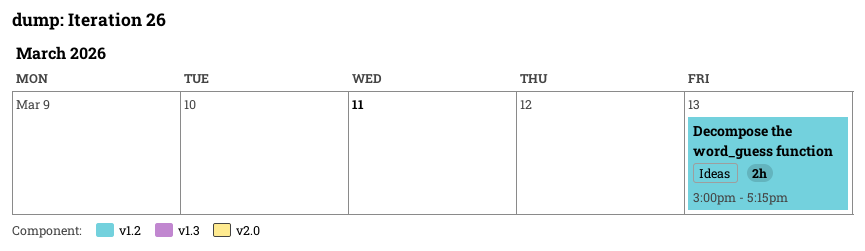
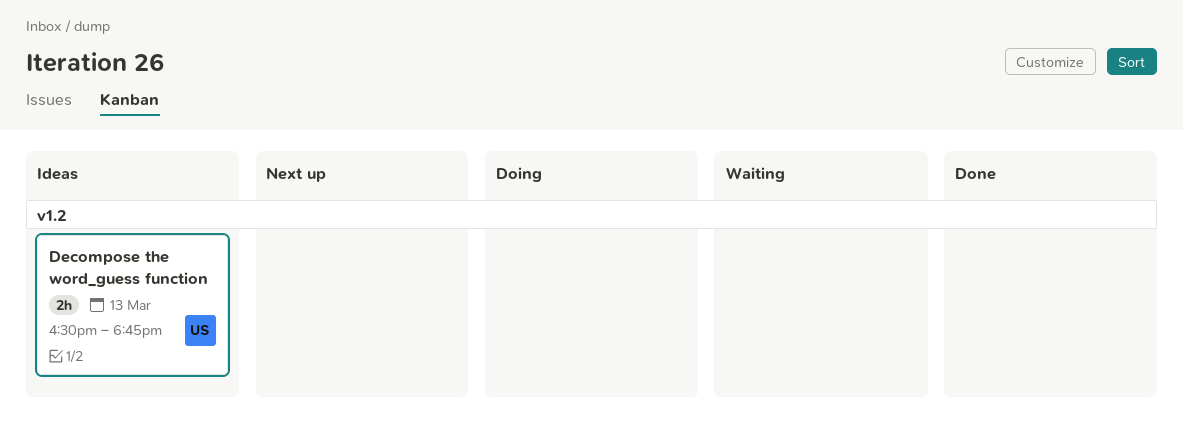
Decompose the word_guess function, begins: 15:00 -> 16:30
Decompose the word_guess function, ends: 17:15 -> 18:45

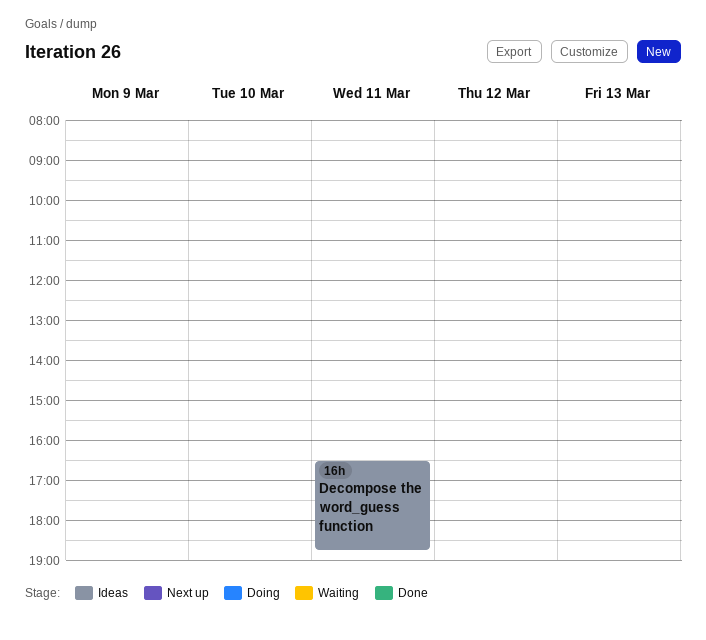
Decompose the word_guess function, estimate: 2h -> 16h
Decompose the word_guess function, day: Mar 13 -> Mar 11

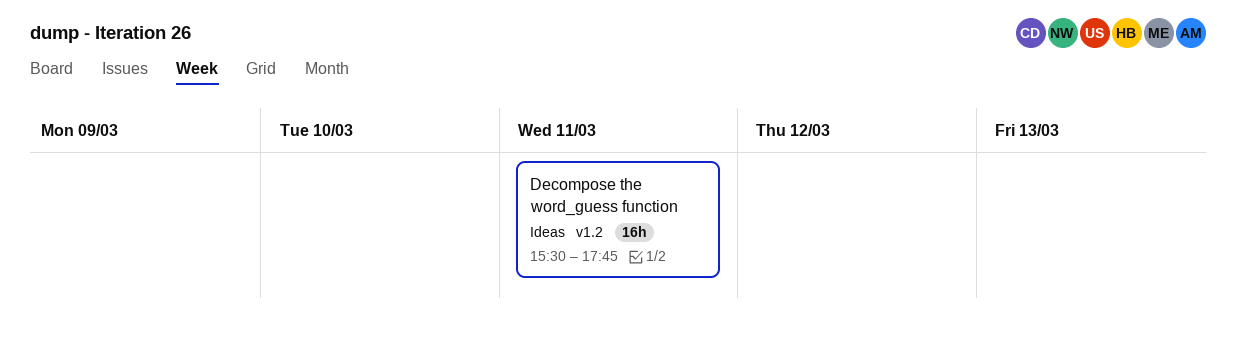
Decompose the word_guess function, begins: 16:30 -> 15:30
Decompose the word_guess function, ends: 18:45 -> 17:45

